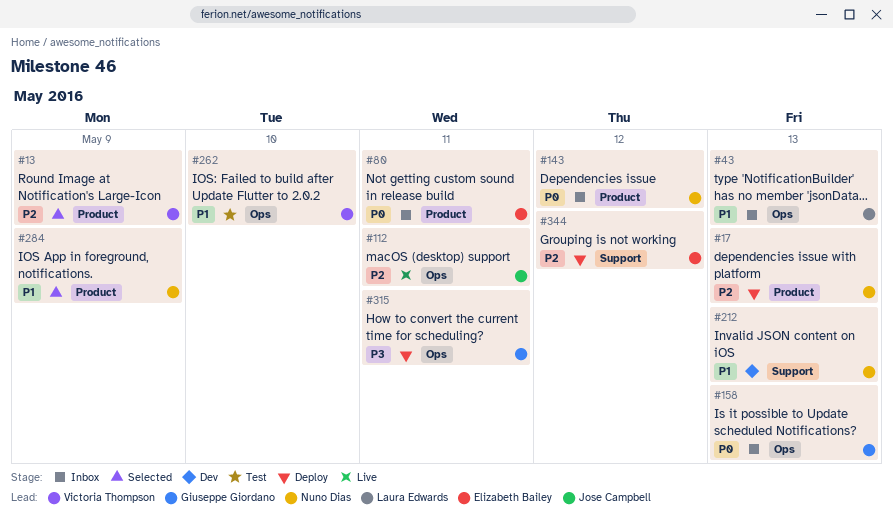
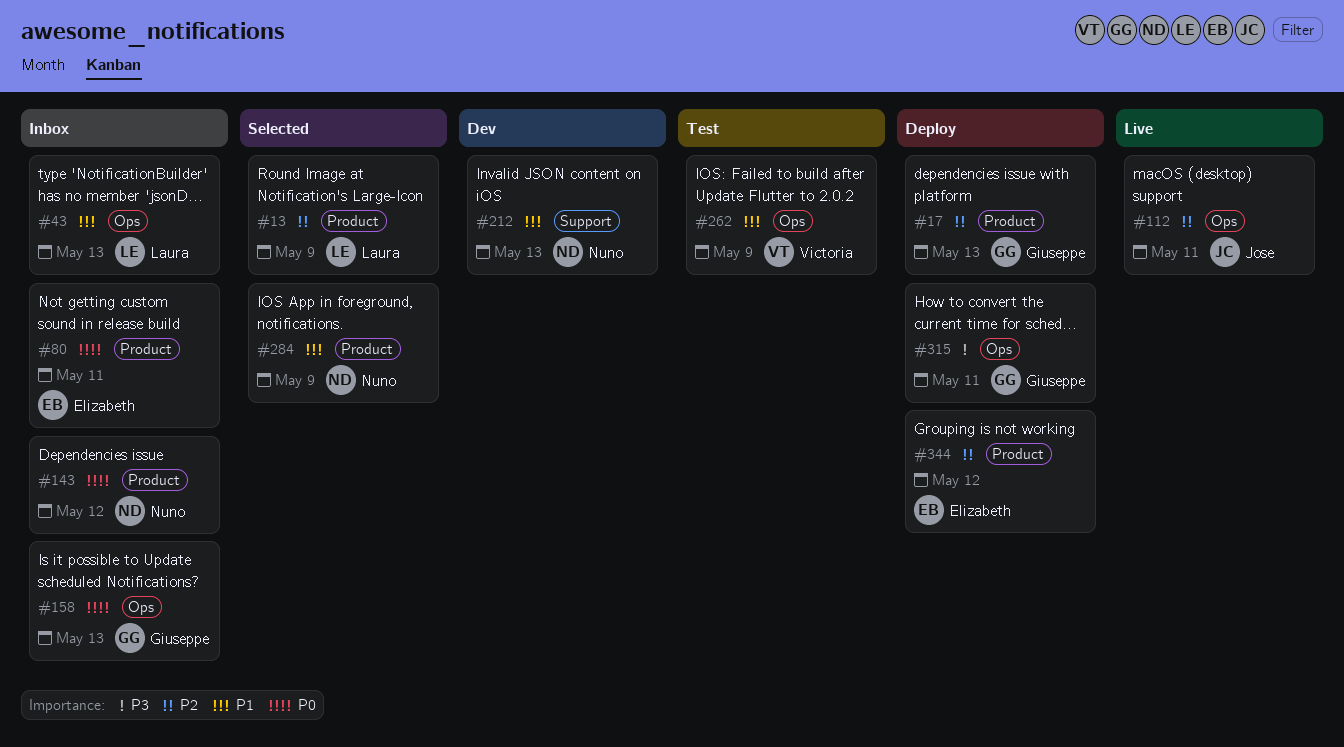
#13, owner: Victoria Thompson -> Laura Edwards
#17, owner: Nuno Dias -> Giuseppe Giordano
#262, due: May 10 -> May 9
#344, label: Support -> Product

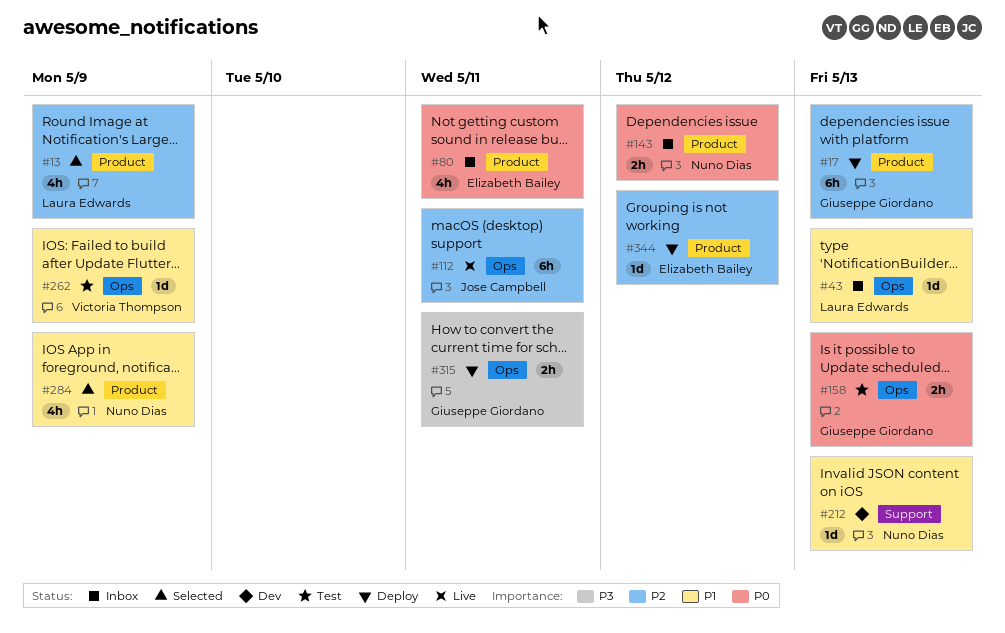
#158, status: Inbox -> Test

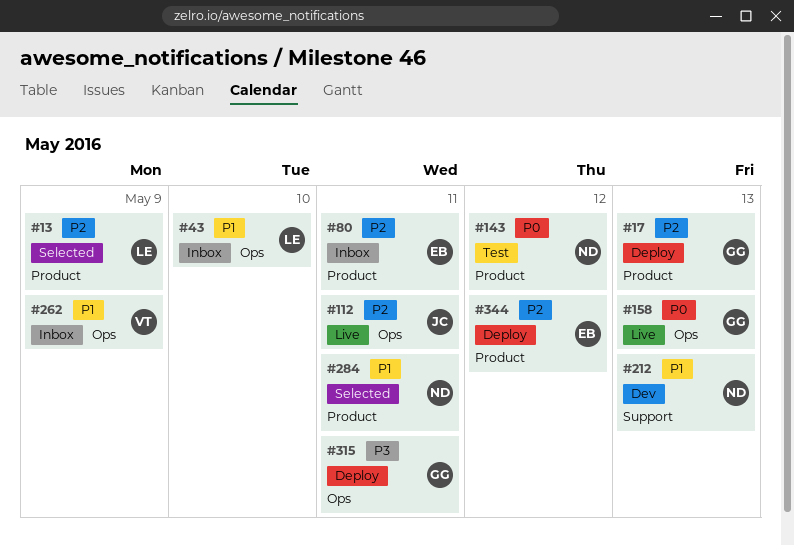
#43, due: May 13 -> May 10
#80, priority: P0 -> P2
#143, status: Inbox -> Test
#158, status: Test -> Live
#262, status: Test -> Inbox
#284, due: May 9 -> May 11

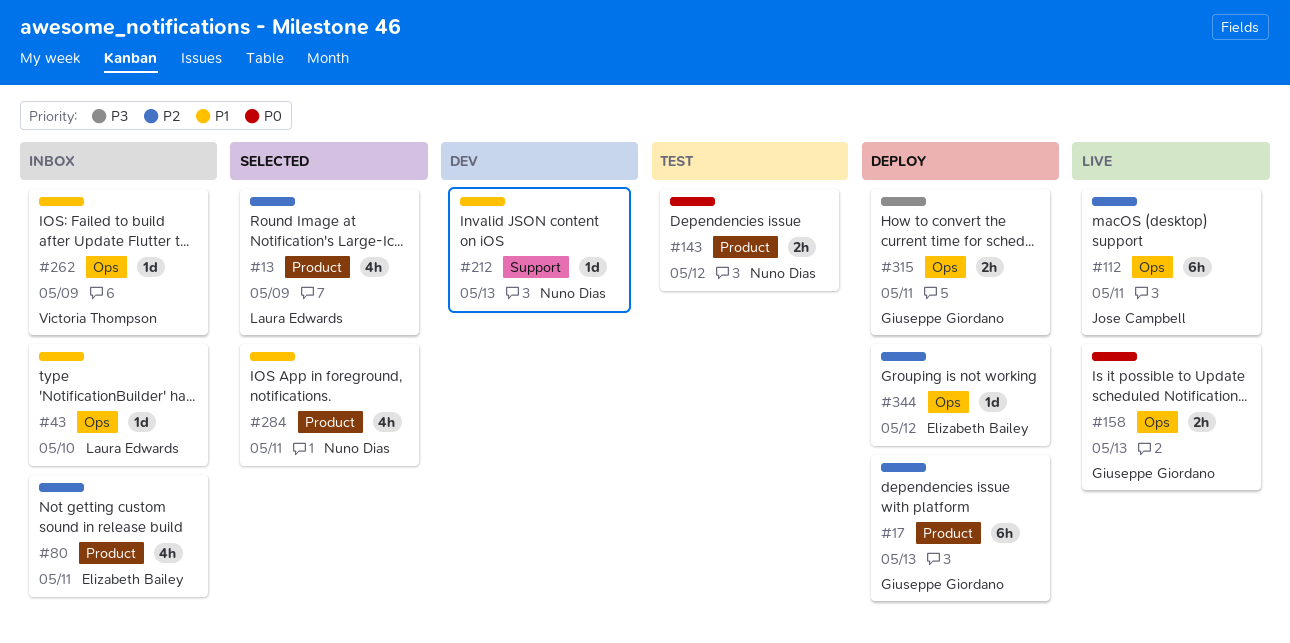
#344, label: Product -> Ops

